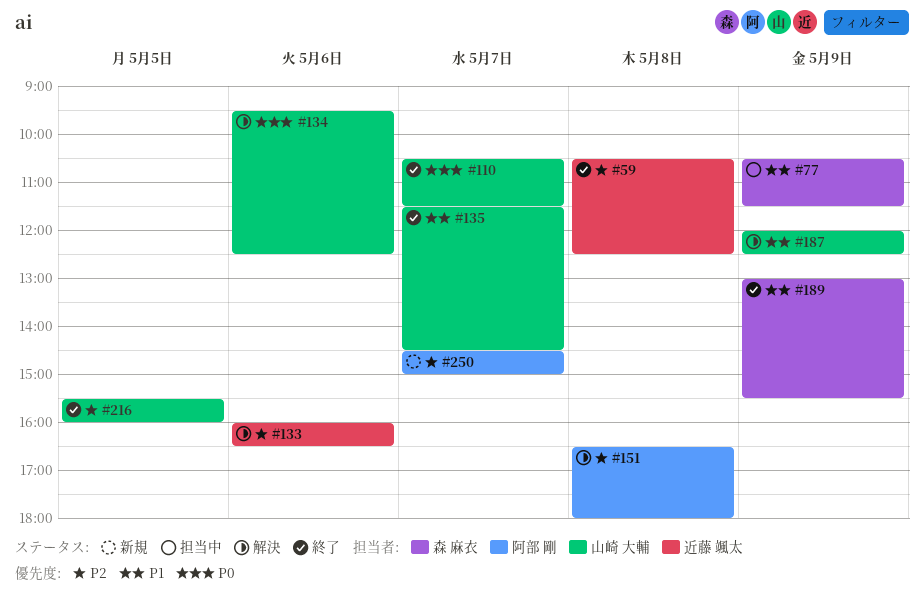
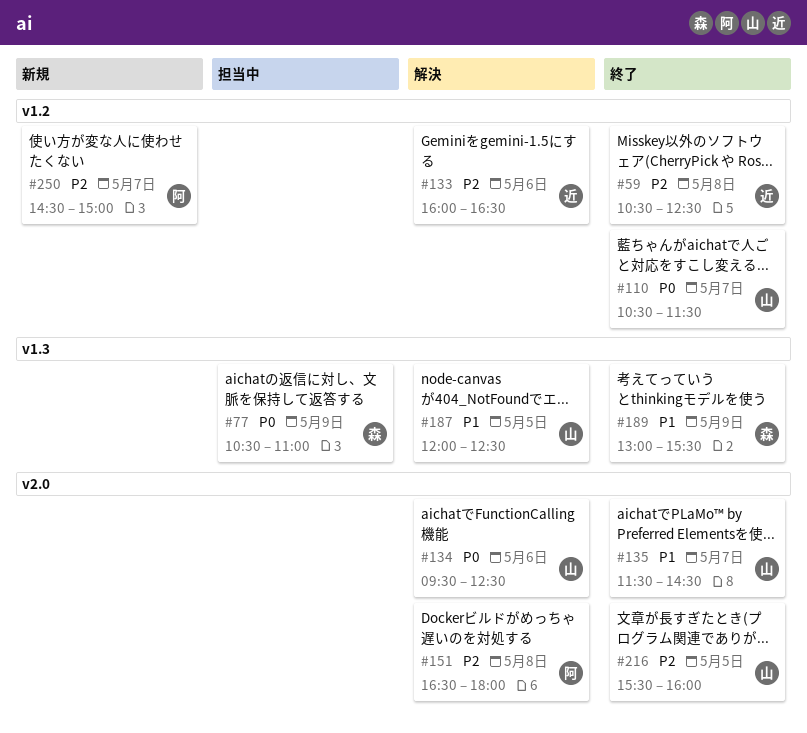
#77, priority: P1 -> P0
#77, ends: 11:30 -> 11:00
#187, day: May 9 -> May 5

